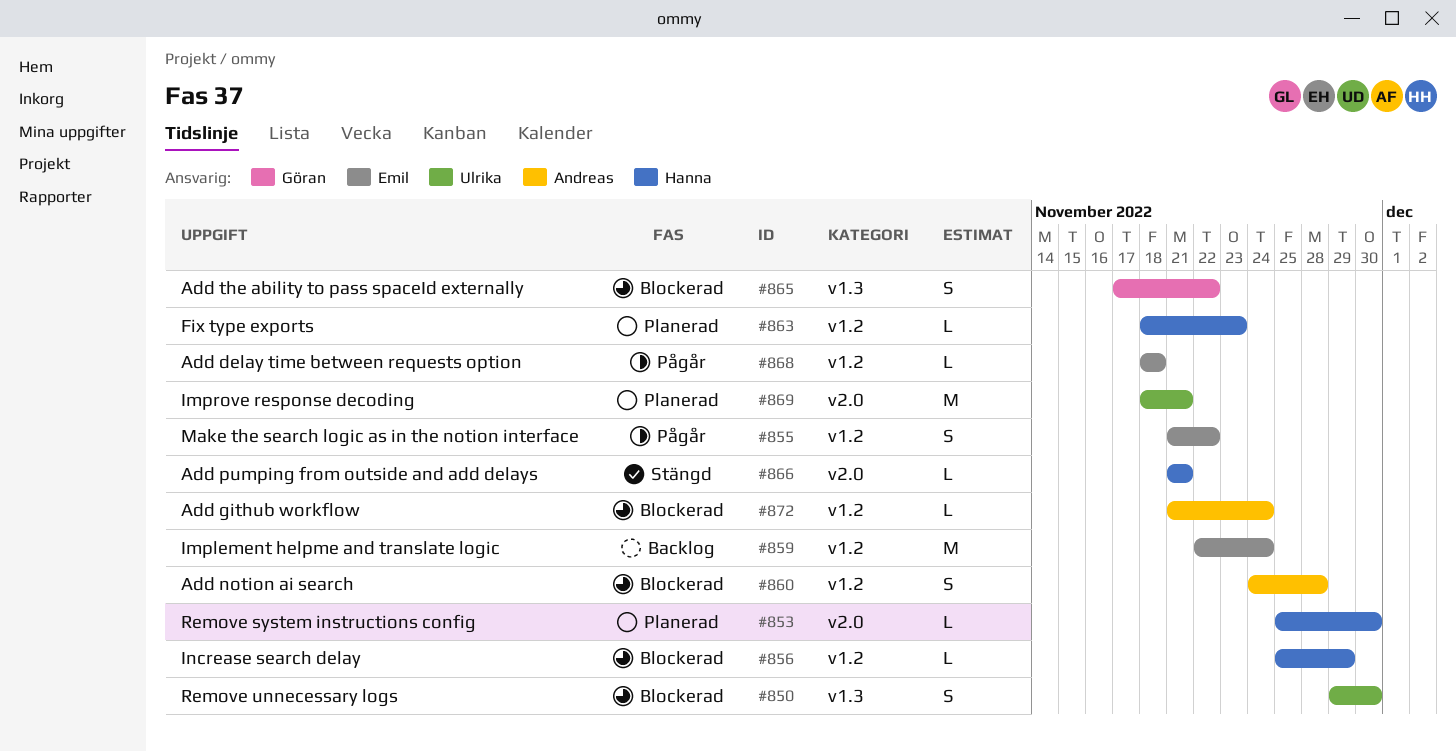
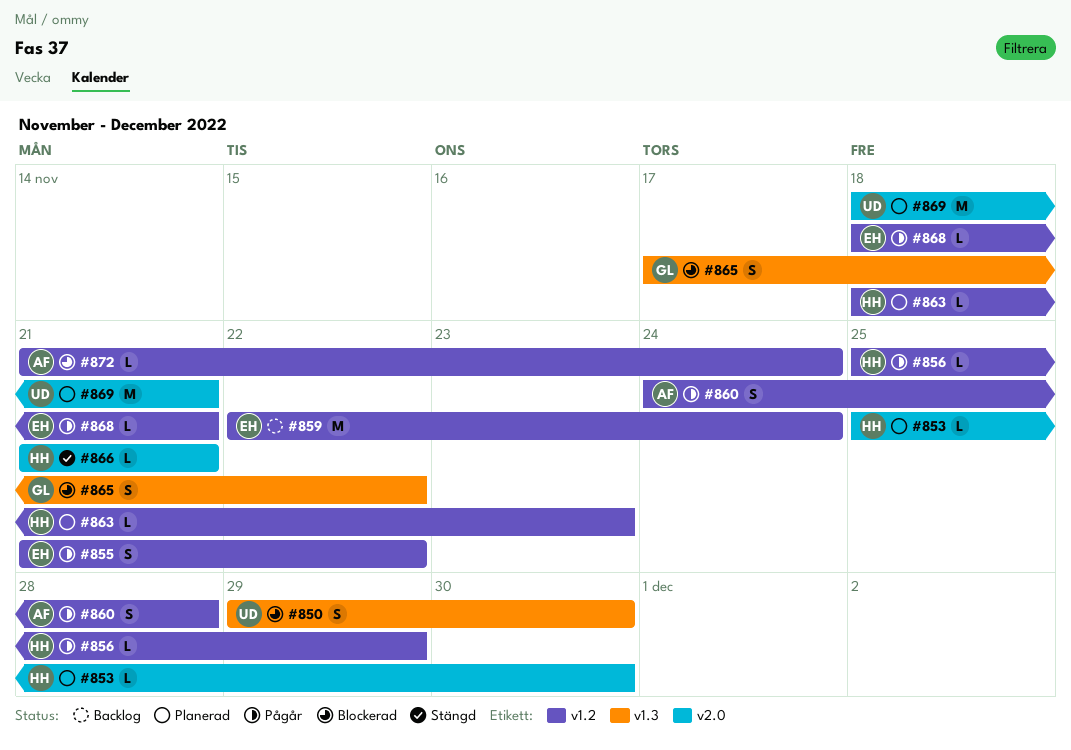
#856, status: Blockerad -> Pågår
#860, status: Blockerad -> Pågår
#868, due: Nov 18 -> Nov 21

